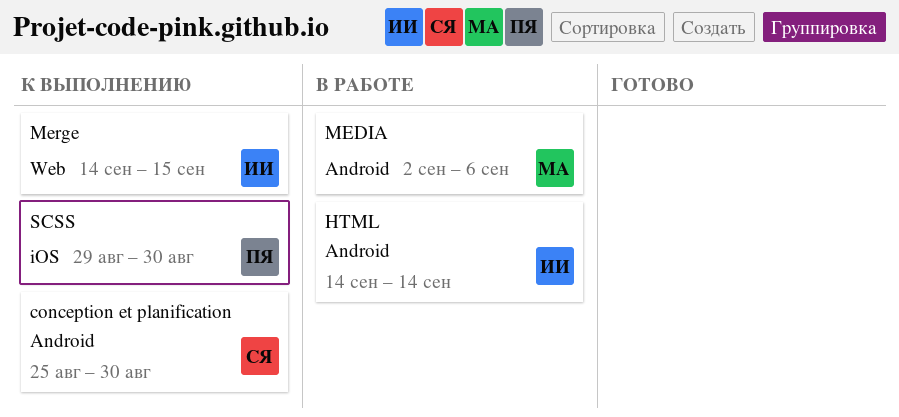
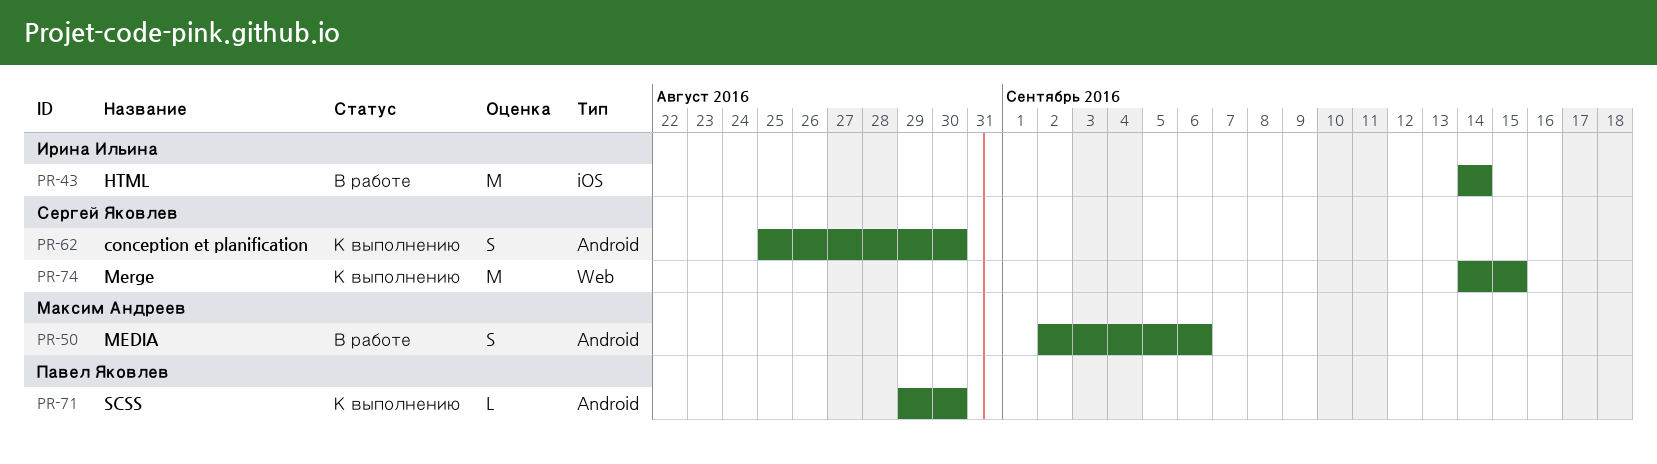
HTML, label: Android -> iOS
Merge, owner: Ирина Ильина -> Сергей Яковлев
SCSS, label: iOS -> Android

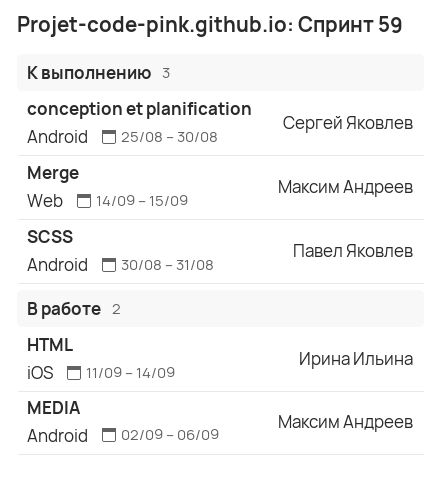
HTML, start: Sep 14 -> Sep 11
Merge, owner: Сергей Яковлев -> Максим Андреев
SCSS, start: Aug 29 -> Aug 30
SCSS, due: Aug 30 -> Aug 31

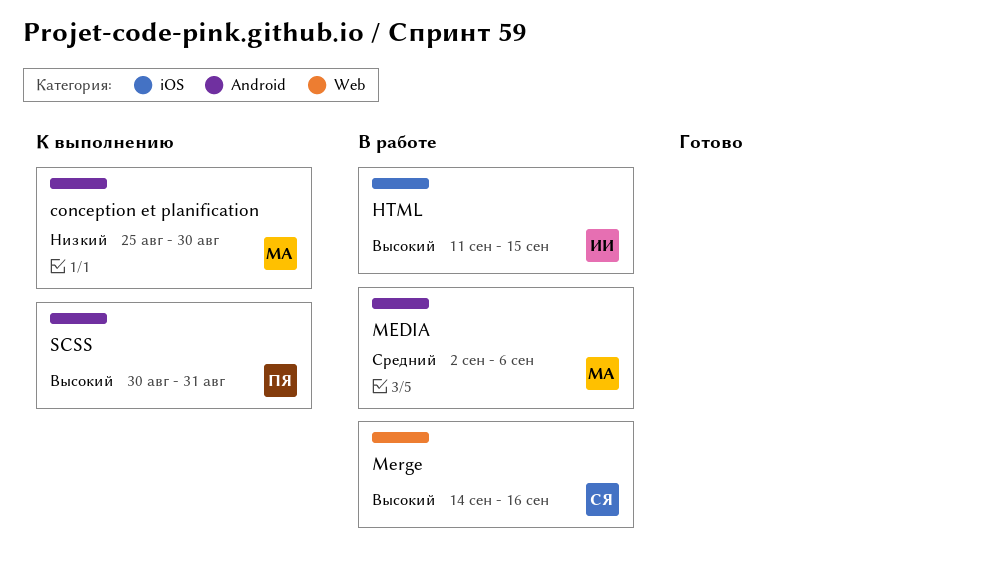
conception et planification, owner: Сергей Яковлев -> Максим Андреев
HTML, due: Sep 14 -> Sep 15
Merge, status: К выполнению -> В работе
Merge, owner: Максим Андреев -> Сергей Яковлев
Merge, due: Sep 15 -> Sep 16

